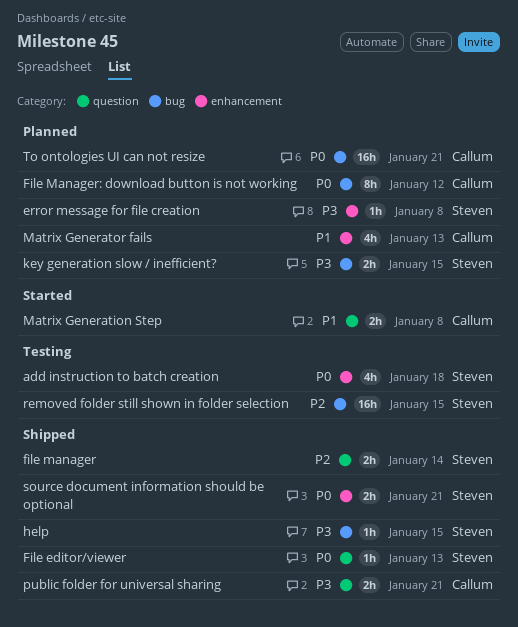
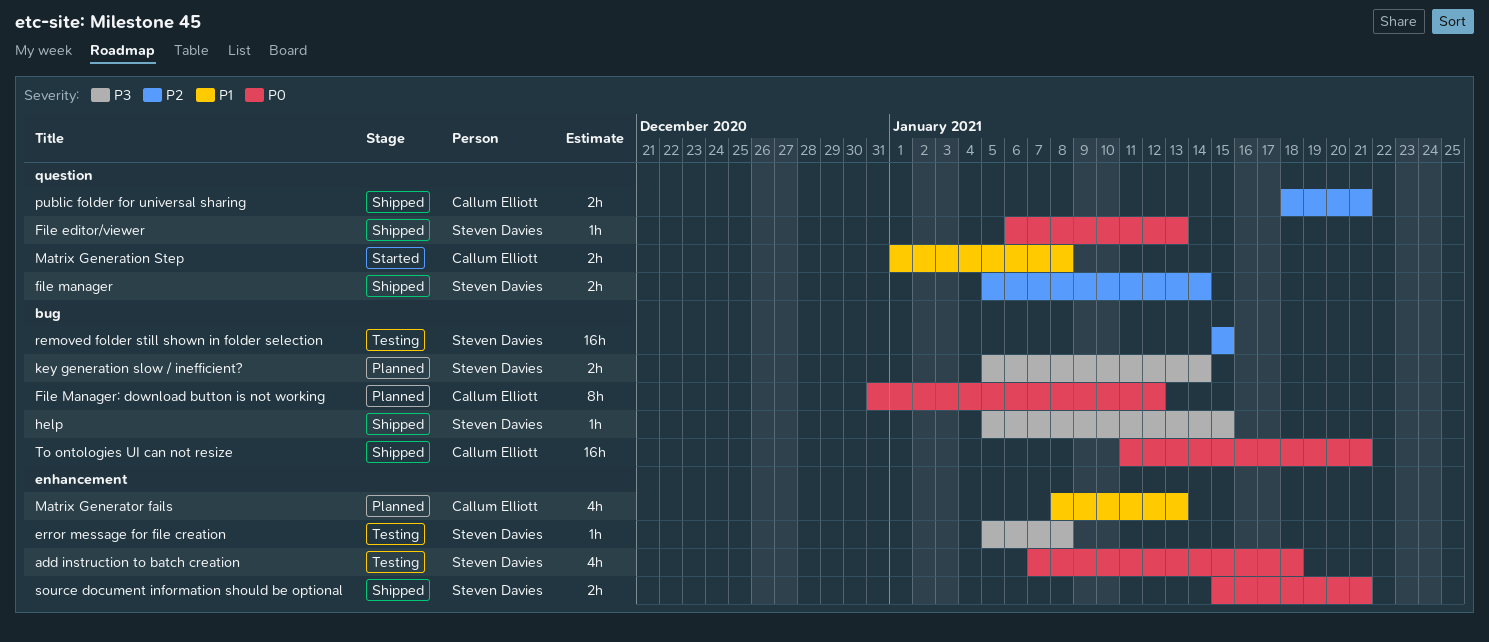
error message for file creation, status: Planned -> Testing
key generation slow / inefficient?, due: Jan 15 -> Jan 14
public folder for universal sharing, priority: P3 -> P2
To ontologies UI can not resize, status: Planned -> Shipped

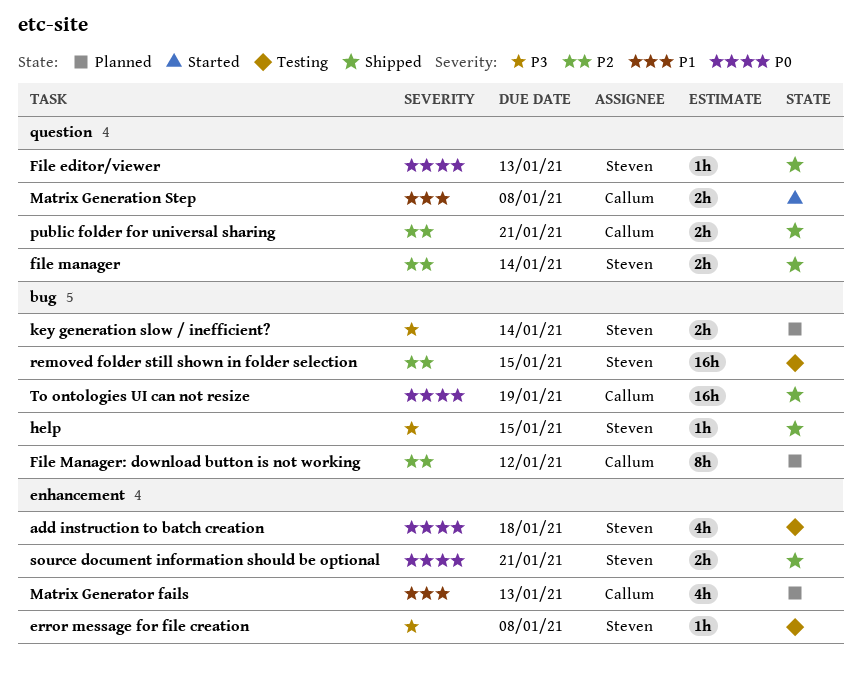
File Manager: download button is not working, priority: P0 -> P2
To ontologies UI can not resize, due: Jan 21 -> Jan 19

